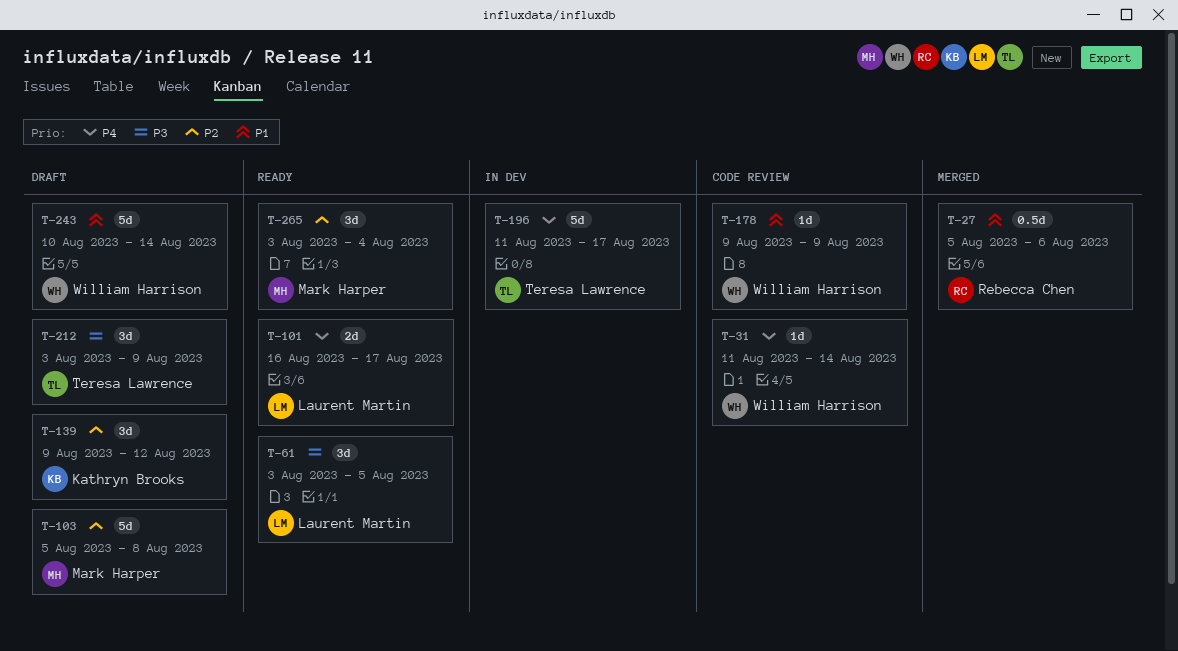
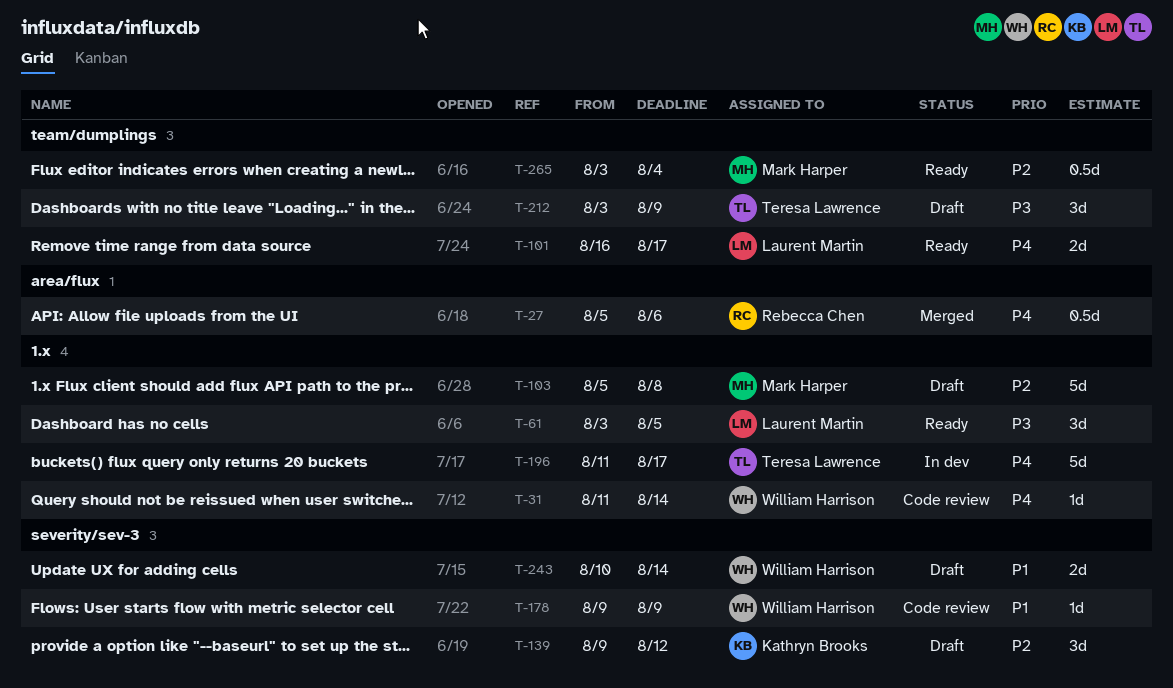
T-27, priority: P1 -> P4
T-243, estimate: 5d -> 2d
T-265, estimate: 3d -> 0.5d

